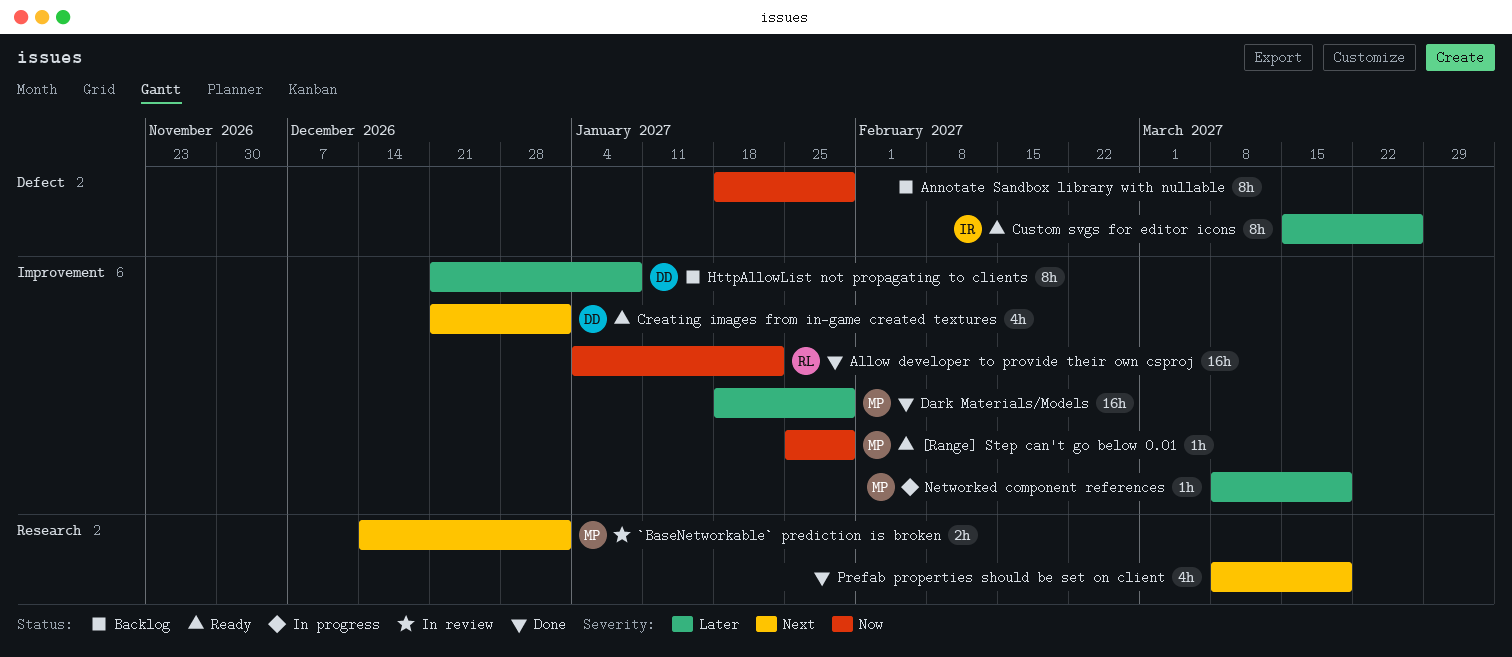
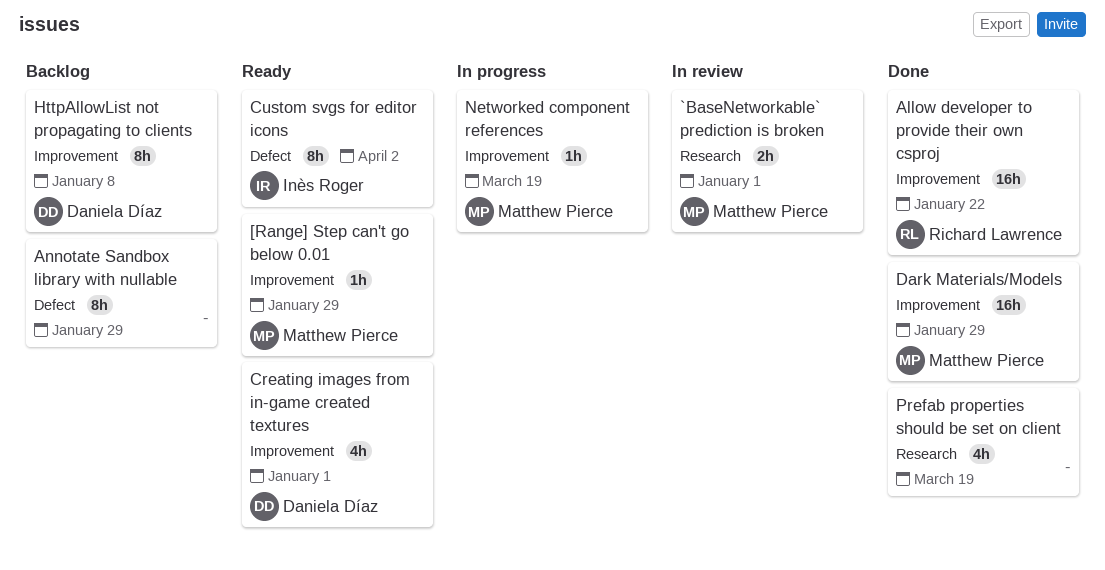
Custom svgs for editor icons, due: Mar 26 -> Apr 2

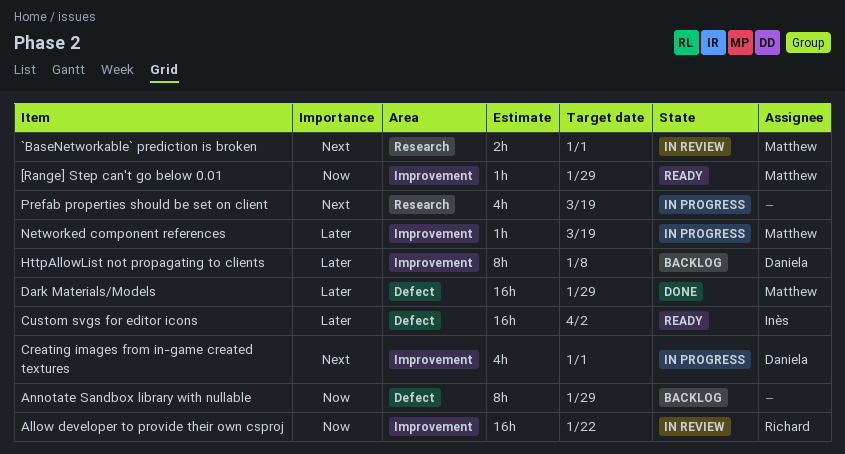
Allow developer to provide their own csproj, status: Done -> In review
Creating images from in-game created textures, status: Ready -> In progress
Custom svgs for editor icons, estimate: 8h -> 16h
Dark Materials/Models, label: Improvement -> Defect
Prefab properties should be set on client, status: Done -> In progress

